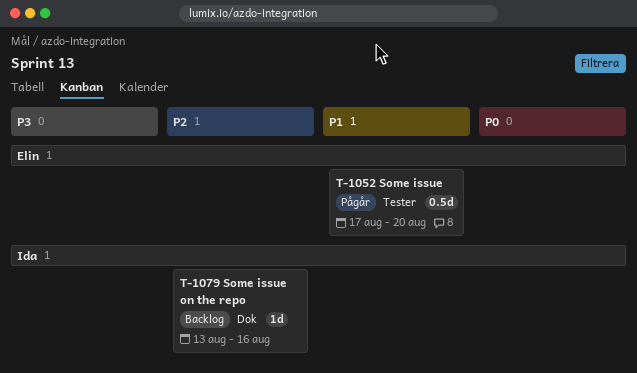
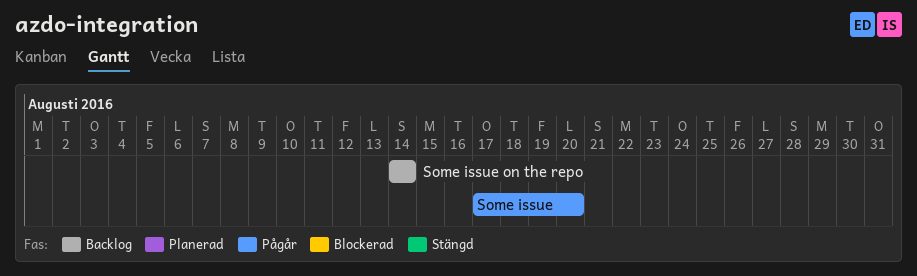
Some issue on the repo, start: Aug 13 -> Aug 14
Some issue on the repo, due: Aug 16 -> Aug 14

